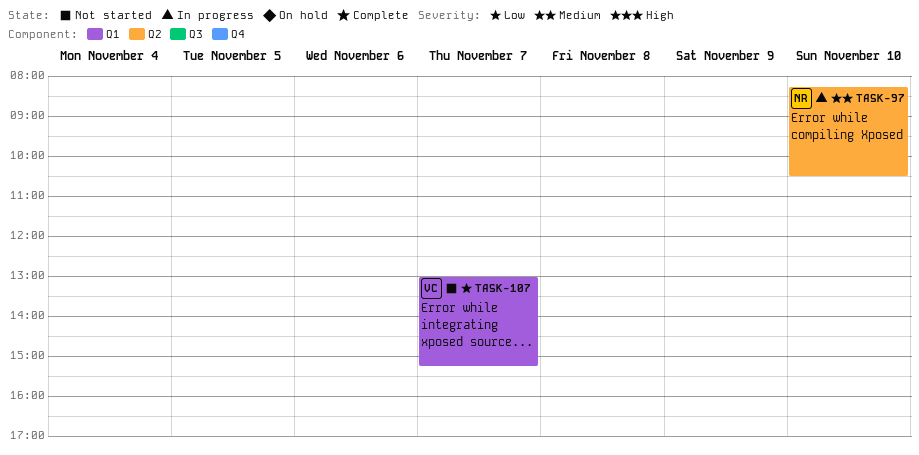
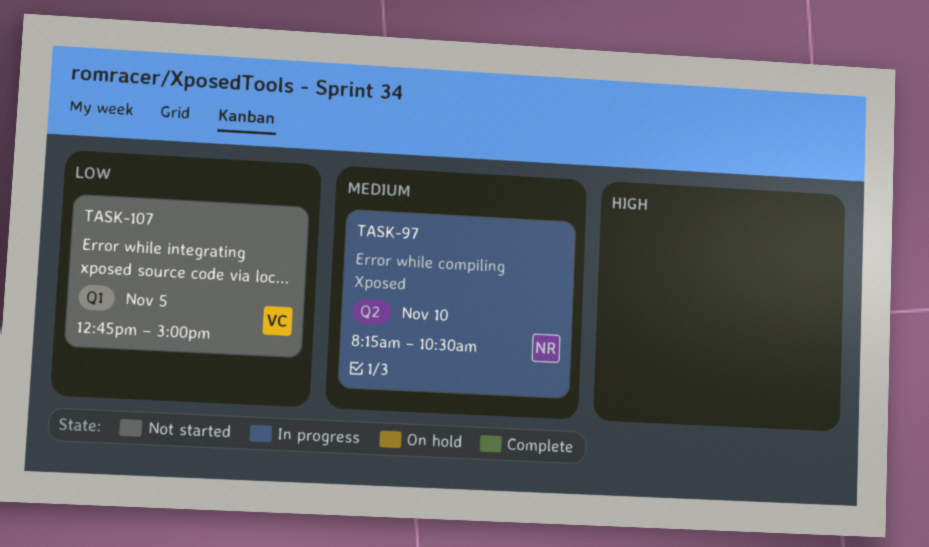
TASK-107, day: Nov 7 -> Nov 5
TASK-107, begins: 13:00 -> 12:45
TASK-107, ends: 15:15 -> 15:00

